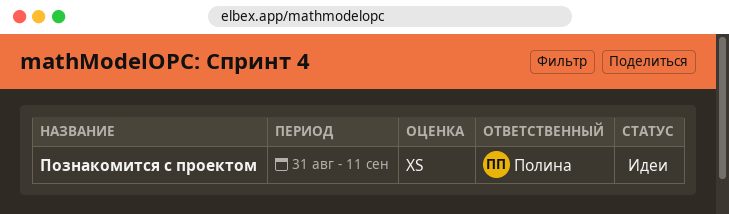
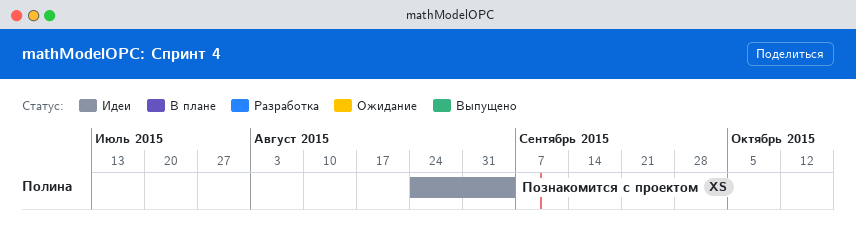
Познакомится с проектом, start: Aug 31 -> Aug 24
Познакомится с проектом, due: Sep 11 -> Sep 4

